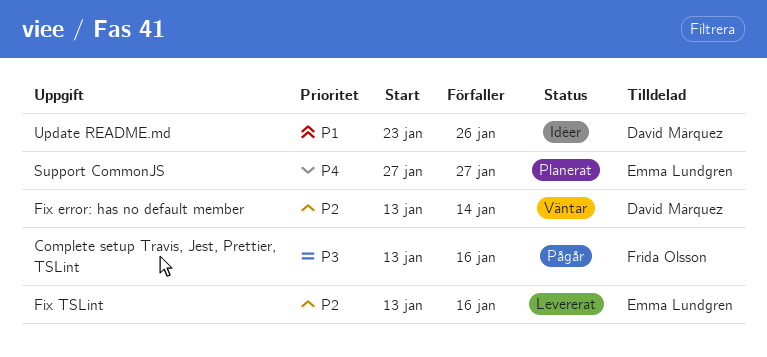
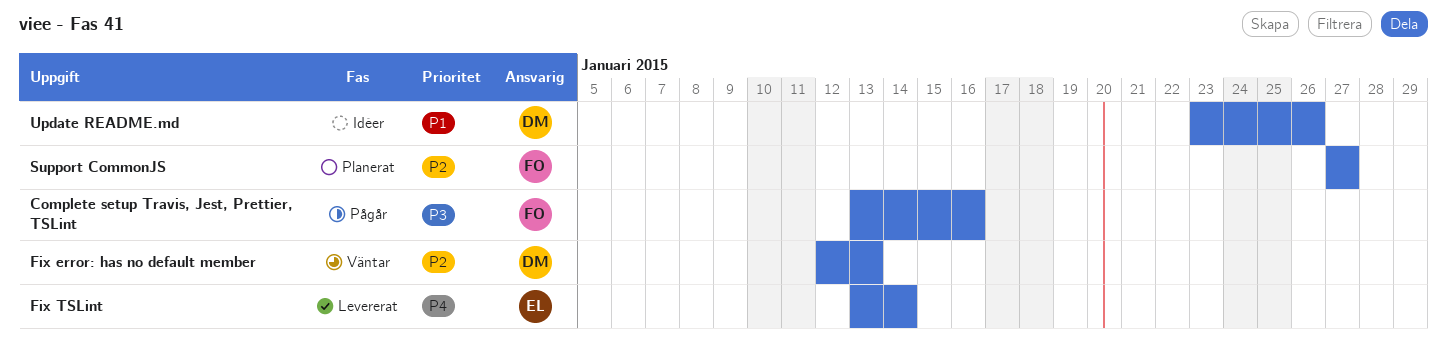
Fix error: has no default member, start: Jan 13 -> Jan 12
Fix error: has no default member, due: Jan 14 -> Jan 13
Fix TSLint, priority: P2 -> P4
Fix TSLint, due: Jan 16 -> Jan 14
Support CommonJS, owner: Emma Lundgren -> Frida Olsson
Support CommonJS, priority: P4 -> P2

